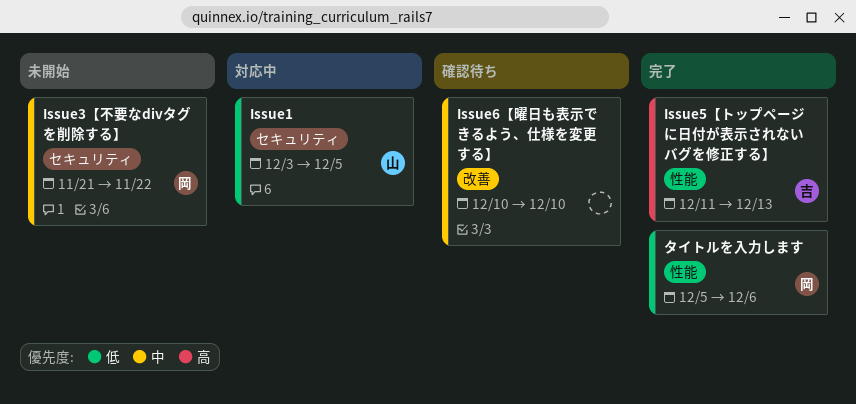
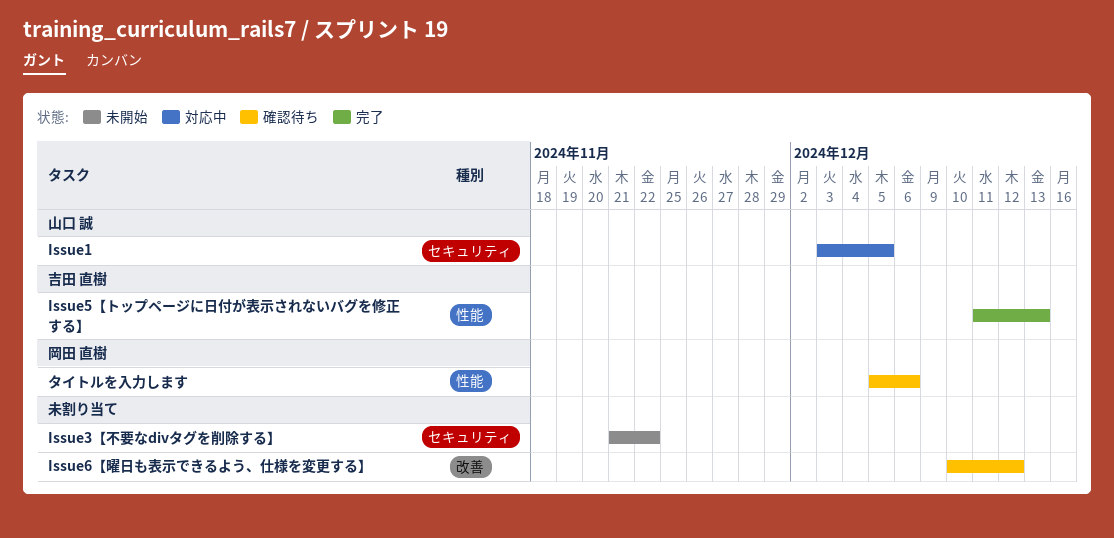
Issue3【不要なdivタグを削除する】, owner: 岡田 直樹 -> none
Issue6【曜日も表示できるよう、仕様を変更する】, due: Dec 10 -> Dec 12
タイトルを入力します, status: 完了 -> 確認待ち

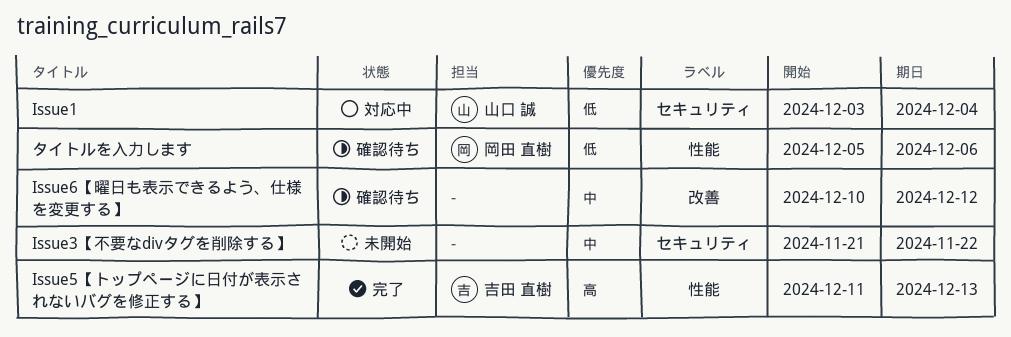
Issue1, due: Dec 5 -> Dec 4

